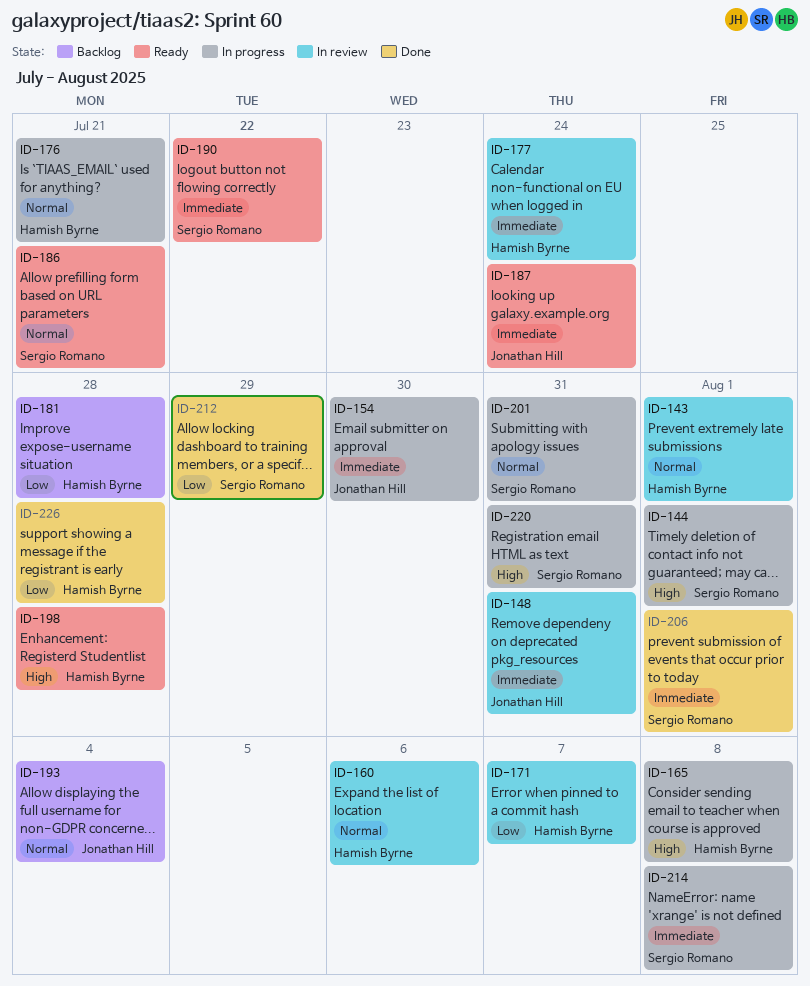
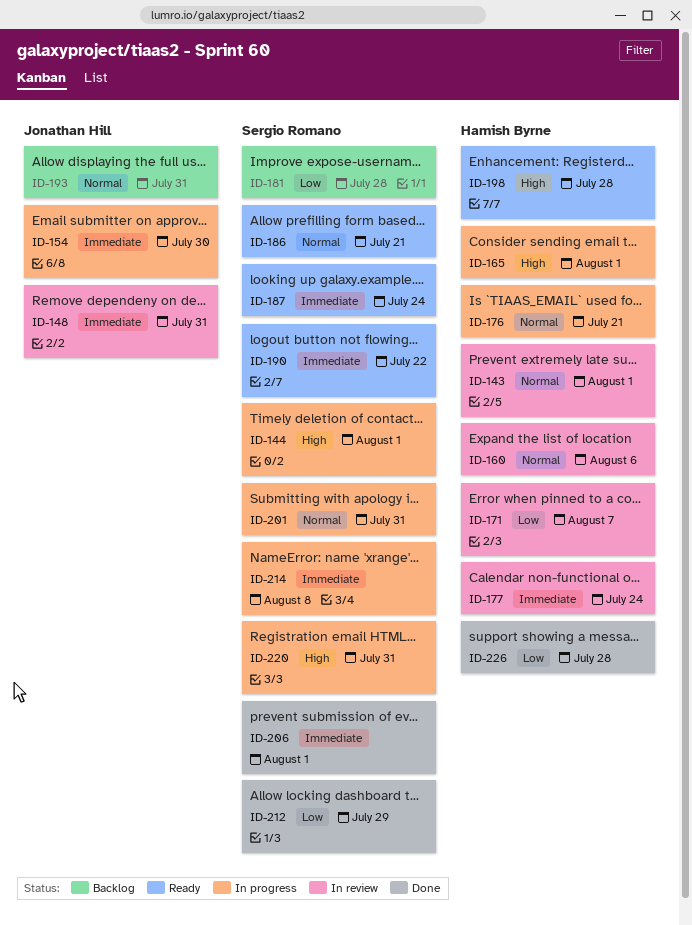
ID-165, due: Aug 8 -> Aug 1
ID-181, owner: Hamish Byrne -> Sergio Romano
ID-187, owner: Jonathan Hill -> Sergio Romano
ID-193, due: Aug 4 -> Jul 31

